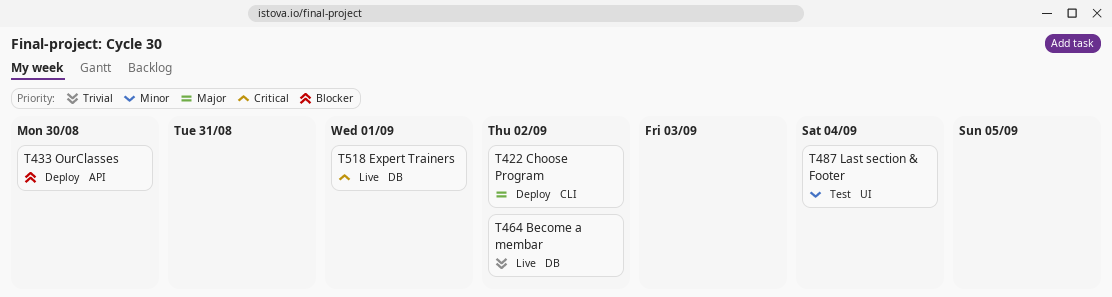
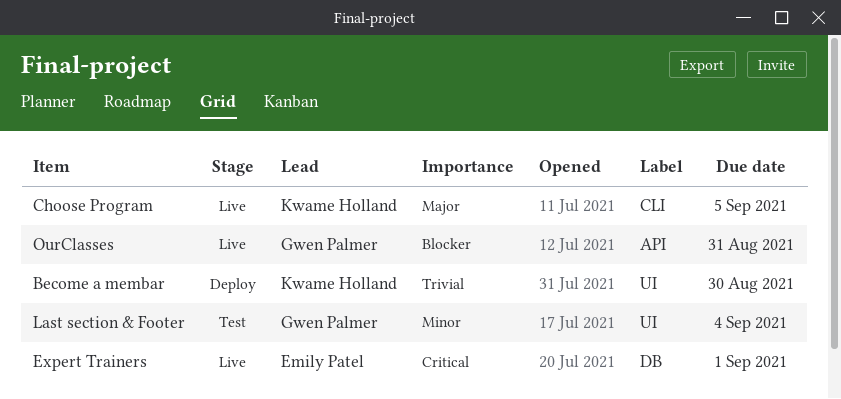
Become a membar, status: Live -> Deploy
Become a membar, label: DB -> UI
Become a membar, due: Sep 2 -> Aug 30
Choose Program, status: Deploy -> Live
Choose Program, due: Sep 2 -> Sep 5
OurClasses, status: Deploy -> Live
OurClasses, due: Aug 30 -> Aug 31

